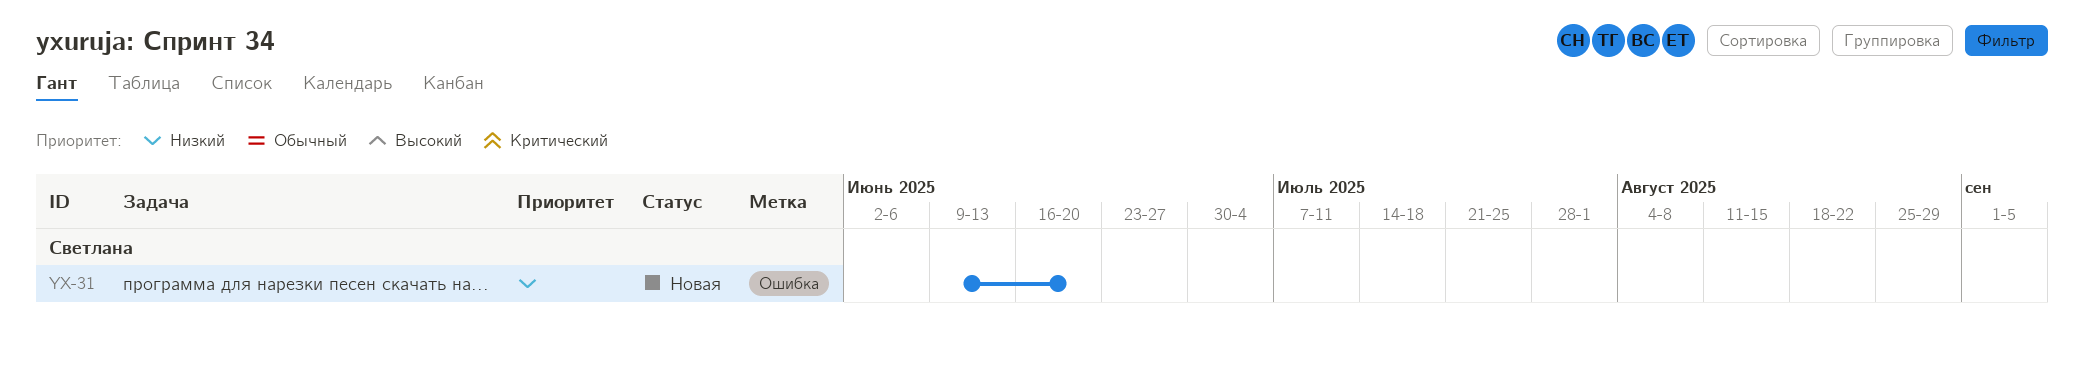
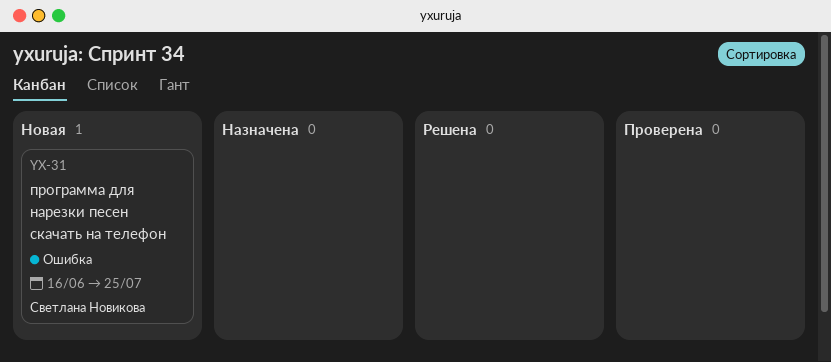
YX-31, start: Jun 9 -> Jun 16
YX-31, due: Jun 20 -> Jul 25

